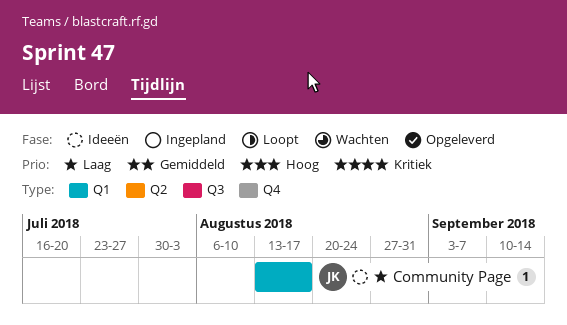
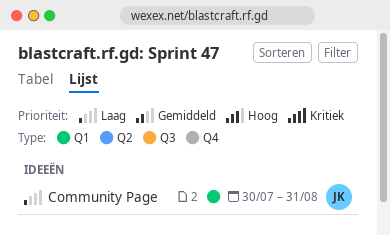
Community Page, start: Aug 13 -> Jul 30
Community Page, due: Aug 17 -> Aug 31

